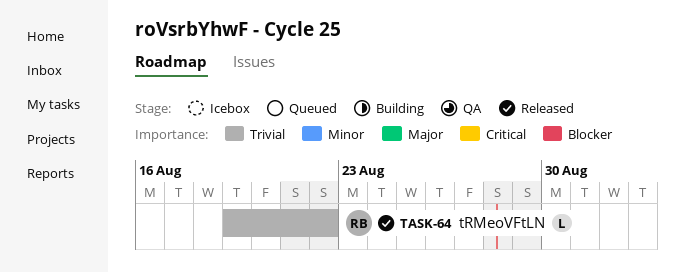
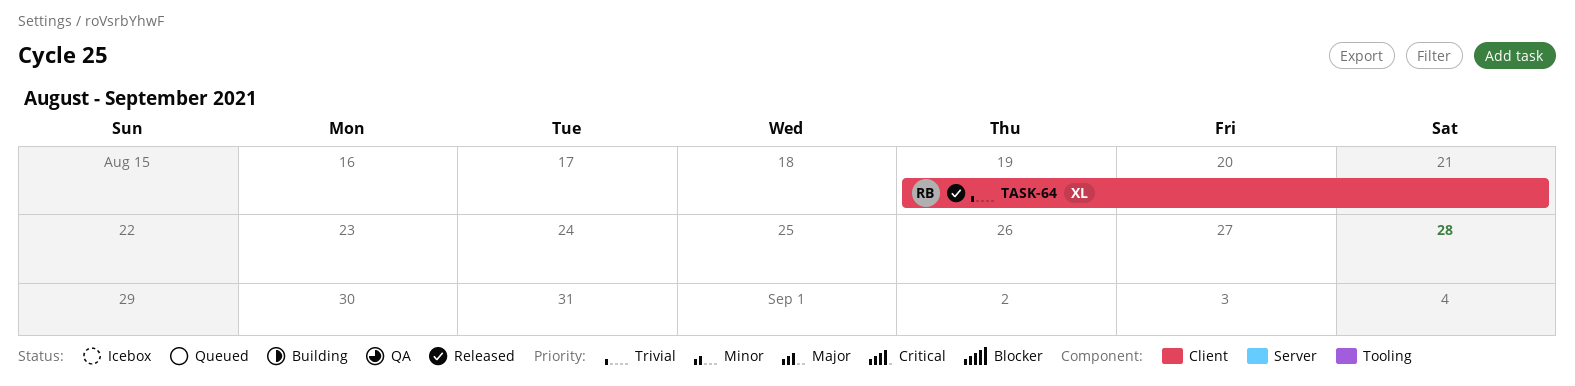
TASK-64, estimate: L -> XL
TASK-64, due: Aug 22 -> Aug 21

